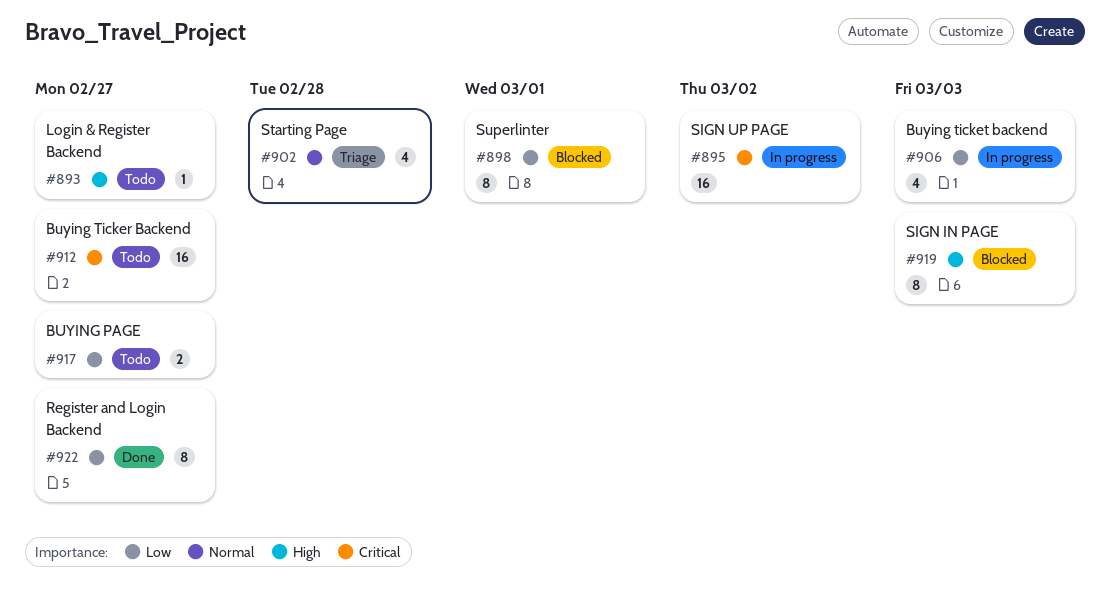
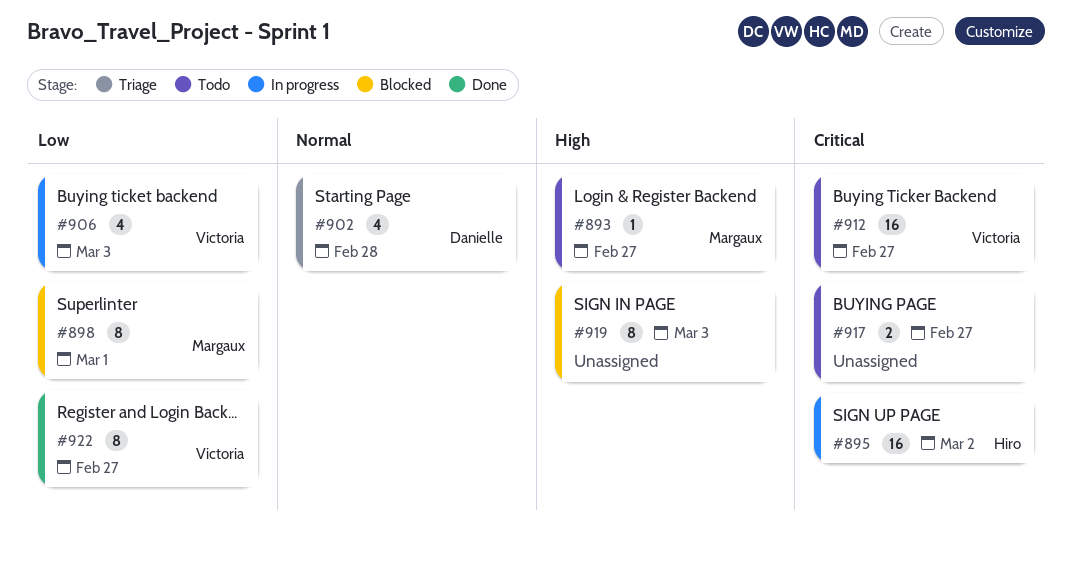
#917, priority: Low -> Critical

